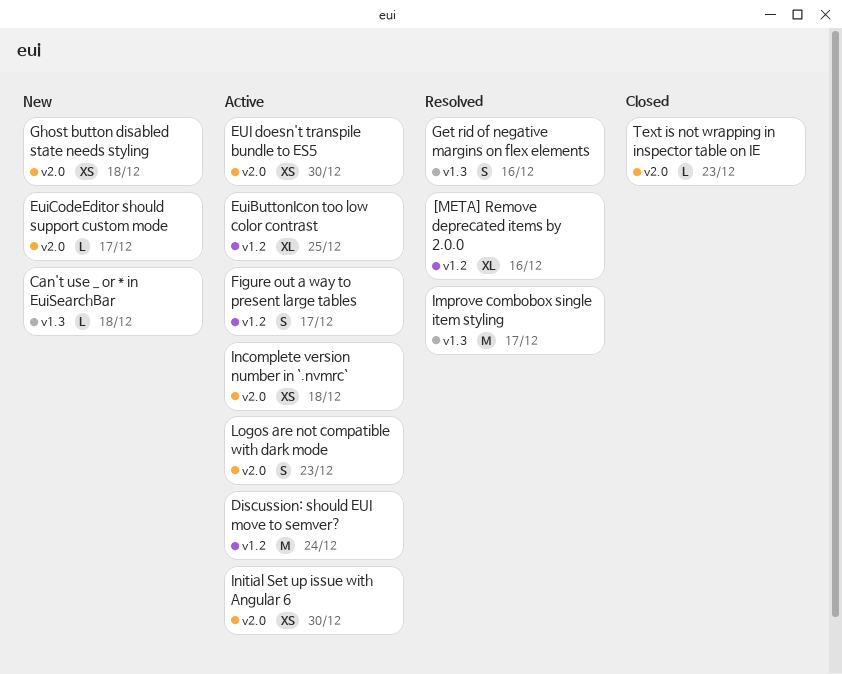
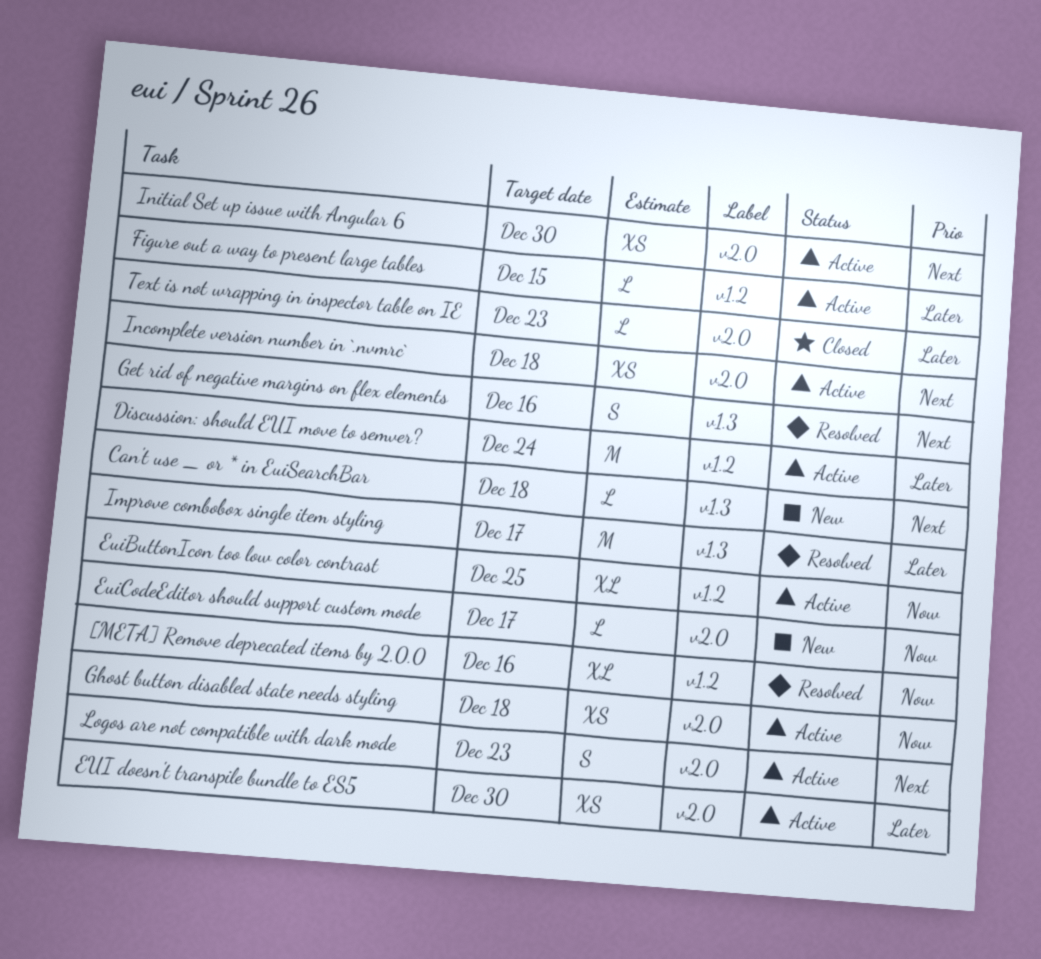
Figure out a way to present large tables, estimate: S -> L
Figure out a way to present large tables, due: Dec 17 -> Dec 15
Ghost button disabled state needs styling, status: New -> Active

